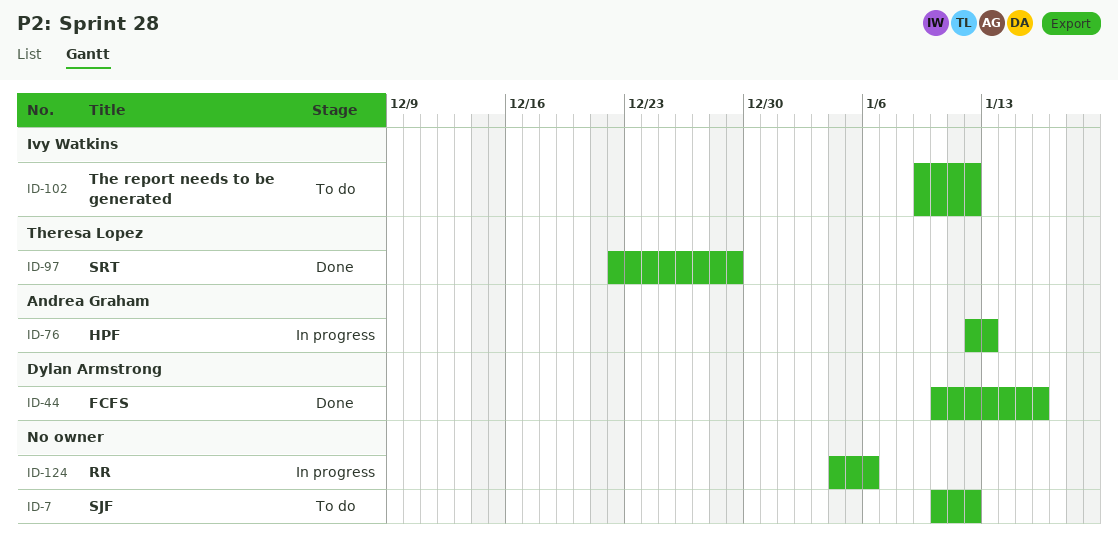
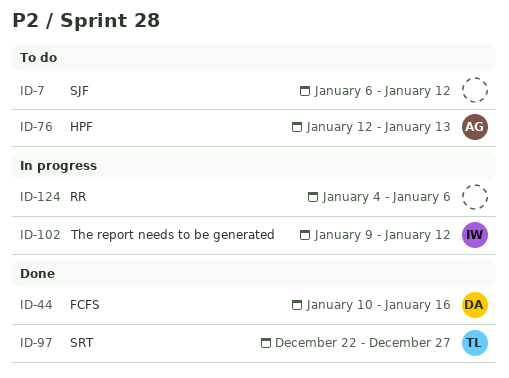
ID-7, start: Jan 10 -> Jan 6
ID-76, status: In progress -> To do
ID-97, due: Dec 29 -> Dec 27
ID-102, status: To do -> In progress

